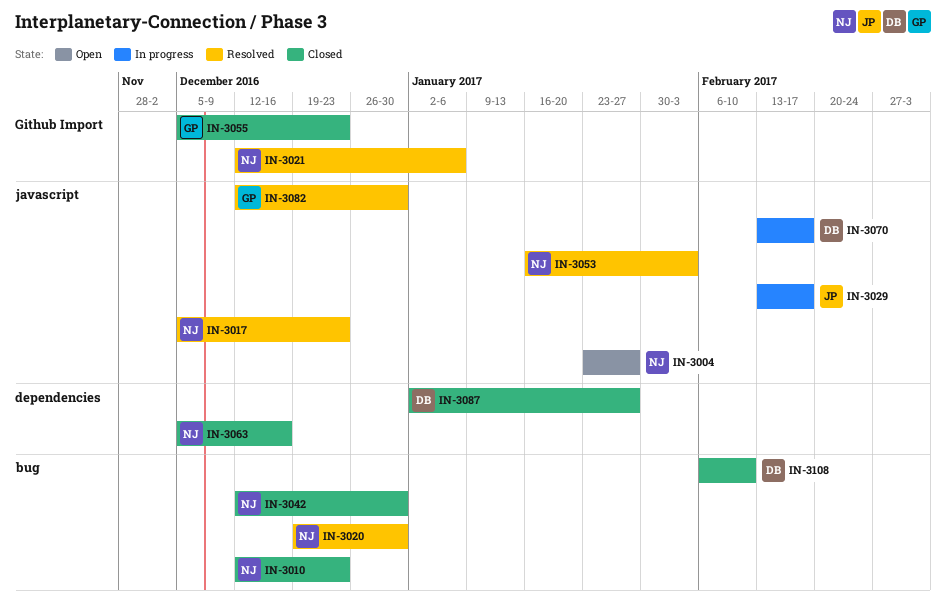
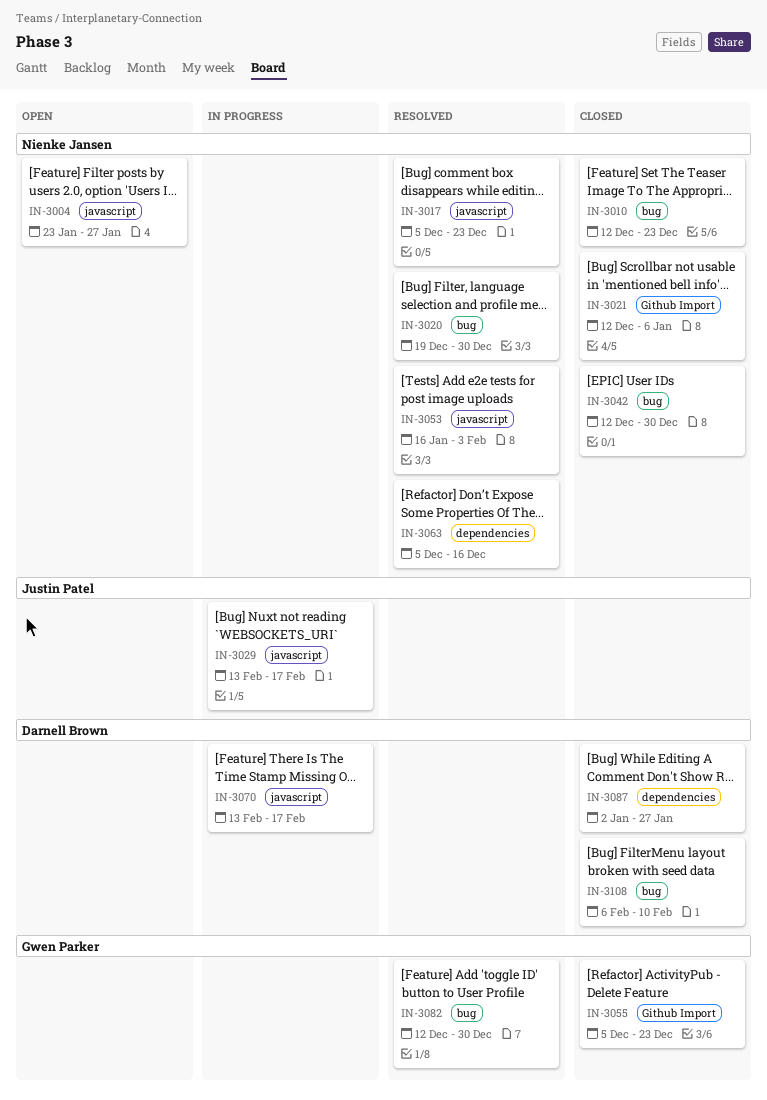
IN-3021, status: Resolved -> Closed
IN-3063, status: Closed -> Resolved
IN-3082, label: javascript -> bug

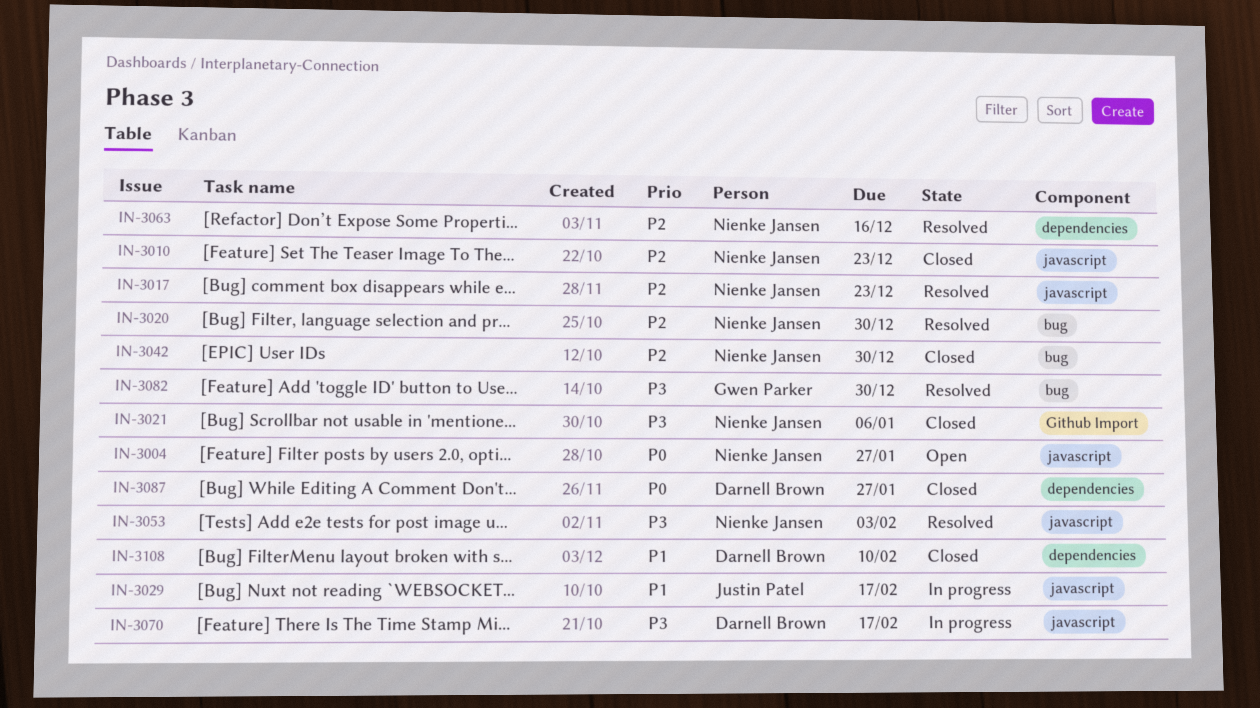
IN-3010, label: bug -> javascript
IN-3055: present -> none
IN-3108, label: bug -> dependencies

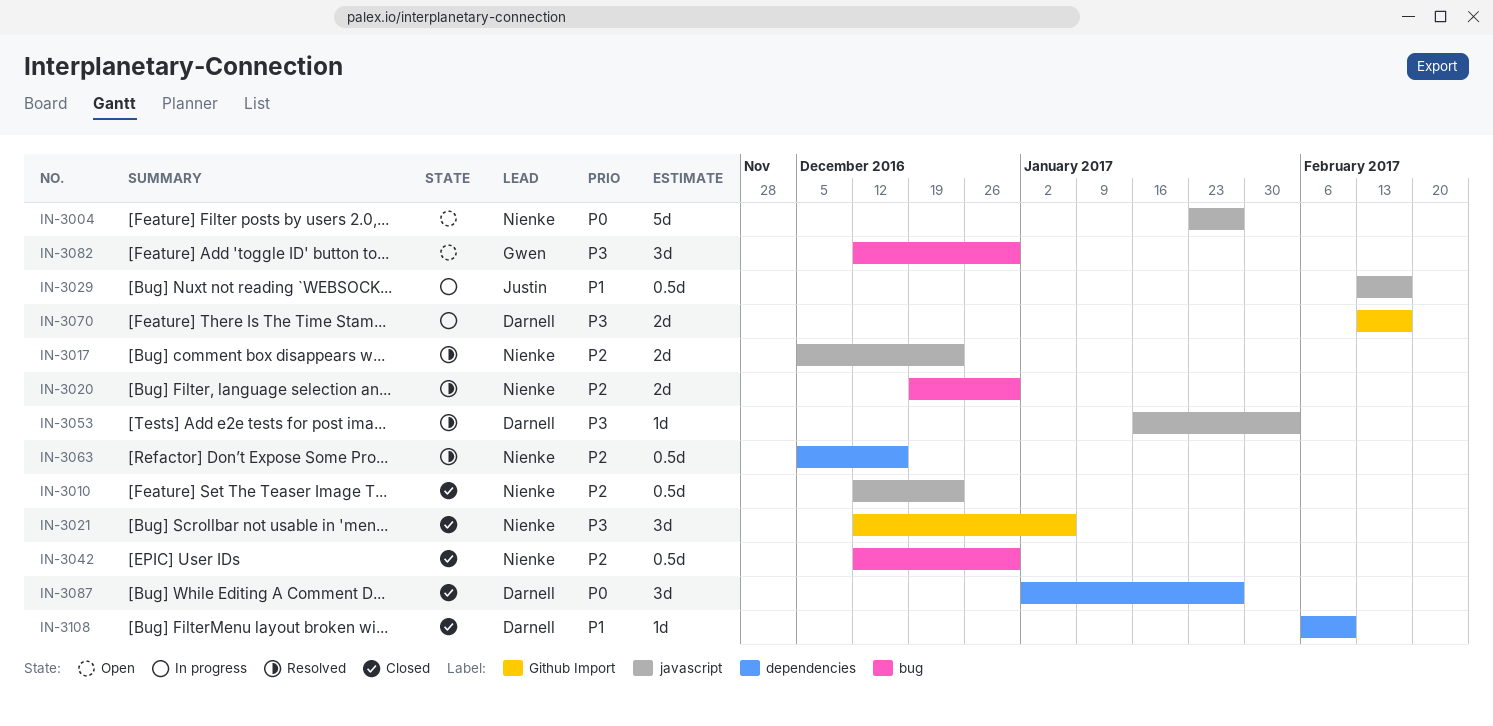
IN-3053, owner: Nienke Jansen -> Darnell Brown
IN-3070, label: javascript -> Github Import
IN-3082, status: Resolved -> Open

